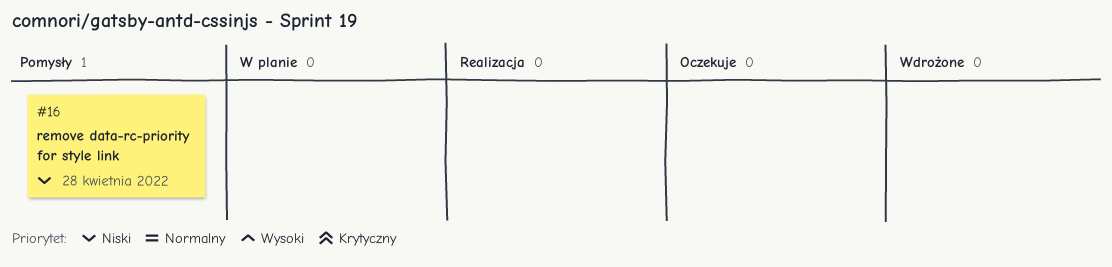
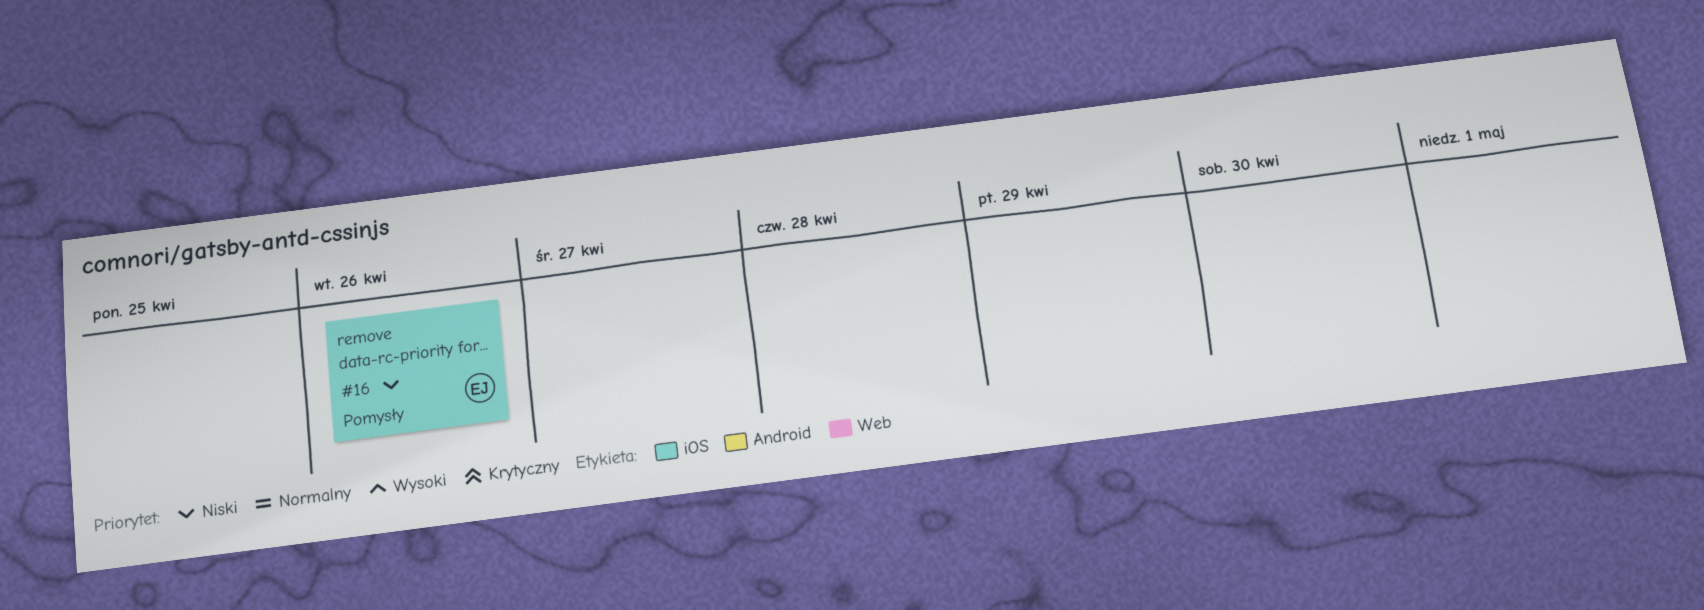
#16, due: Apr 28 -> Apr 26

